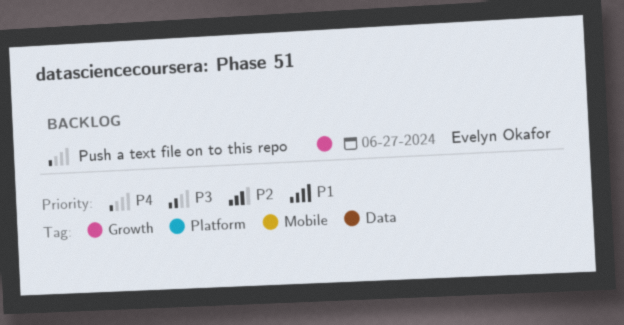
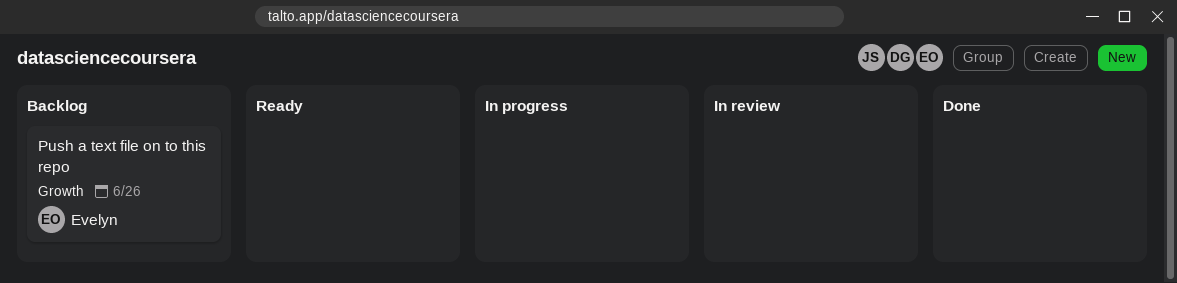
Push a text file on to this repo, due: Jun 27 -> Jun 26

